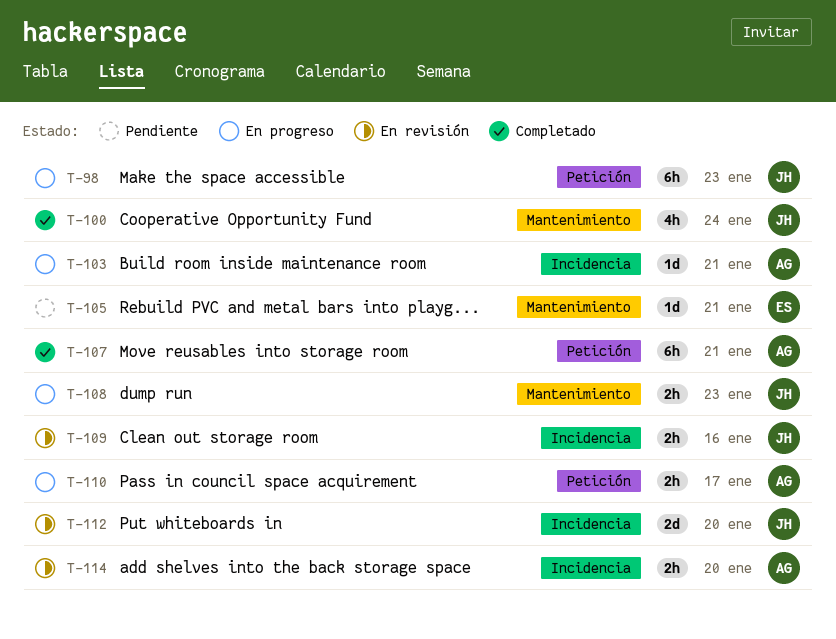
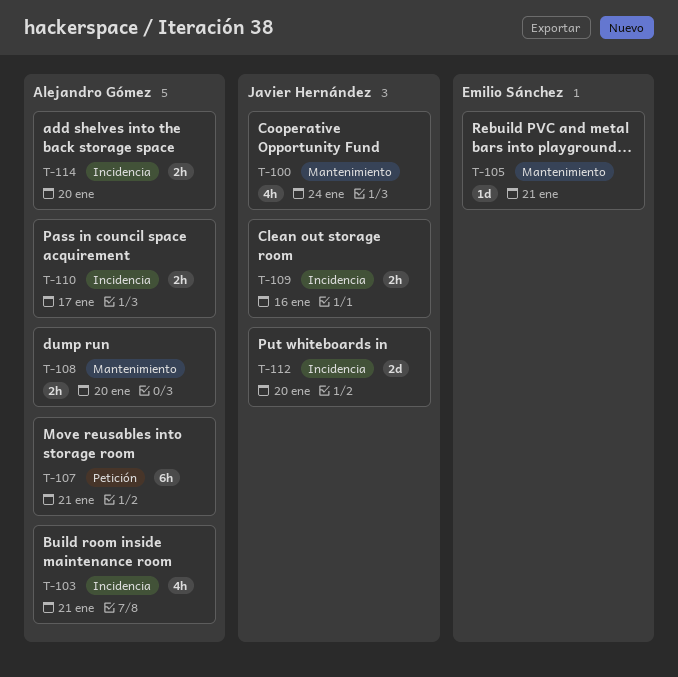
T-98: present -> none
T-103, estimate: 1d -> 4h
T-108, owner: Javier Hernández -> Alejandro Gómez
T-108, due: Jan 23 -> Jan 20
T-110, label: Petición -> Incidencia

